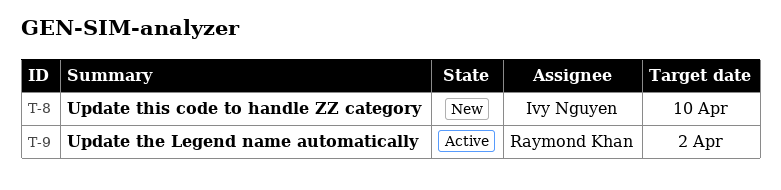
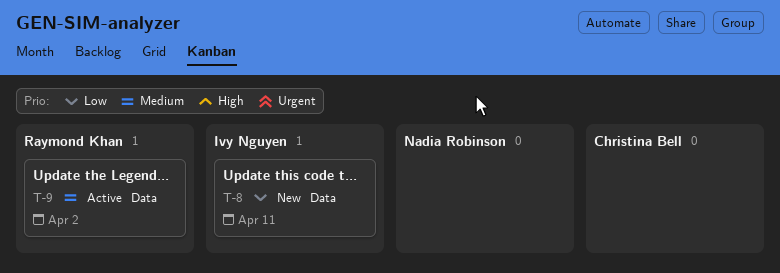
T-8, due: Apr 10 -> Apr 11

